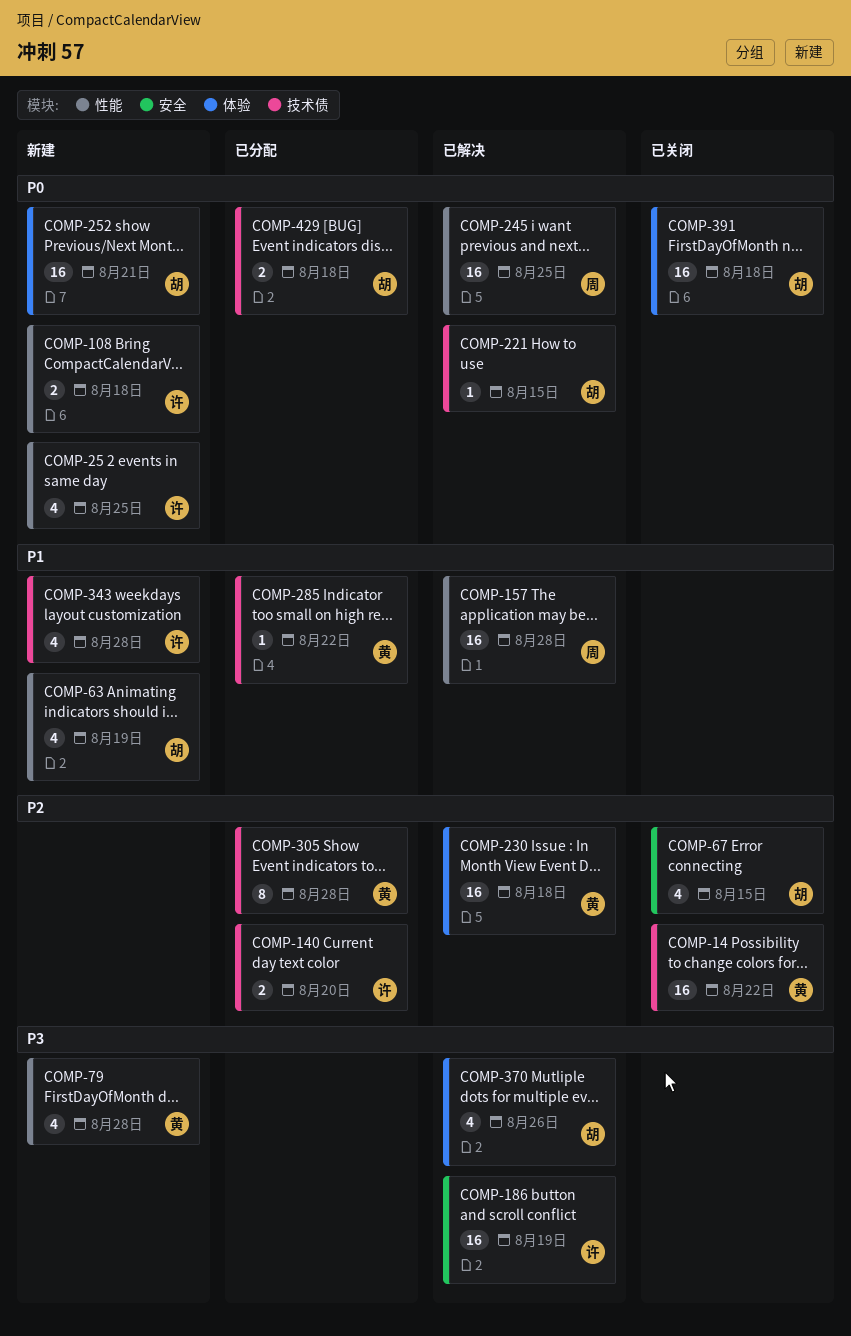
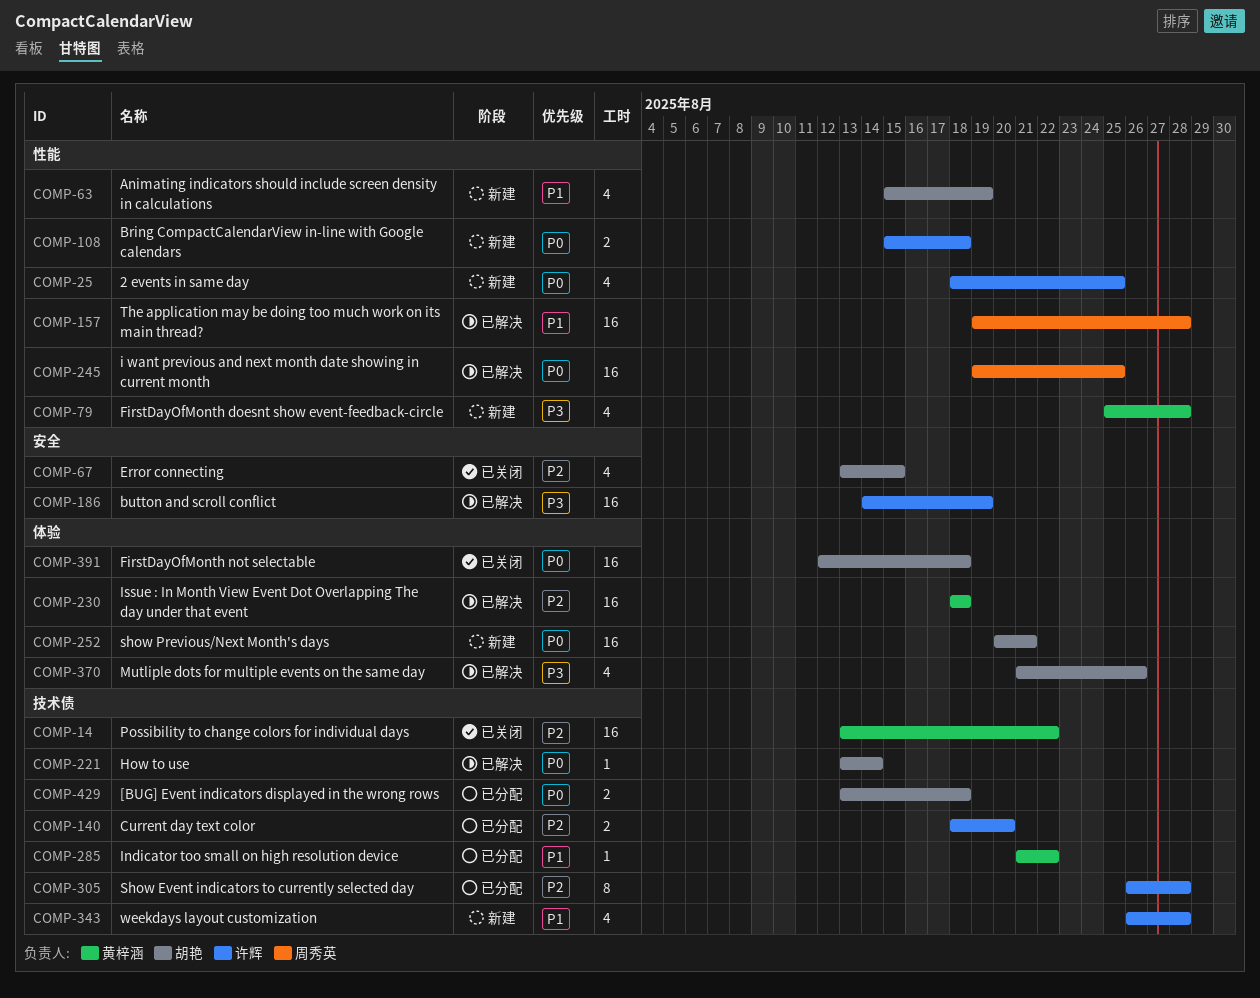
COMP-221, due: Aug 15 -> Aug 14
COMP-305, owner: 黄梓涵 -> 许辉

